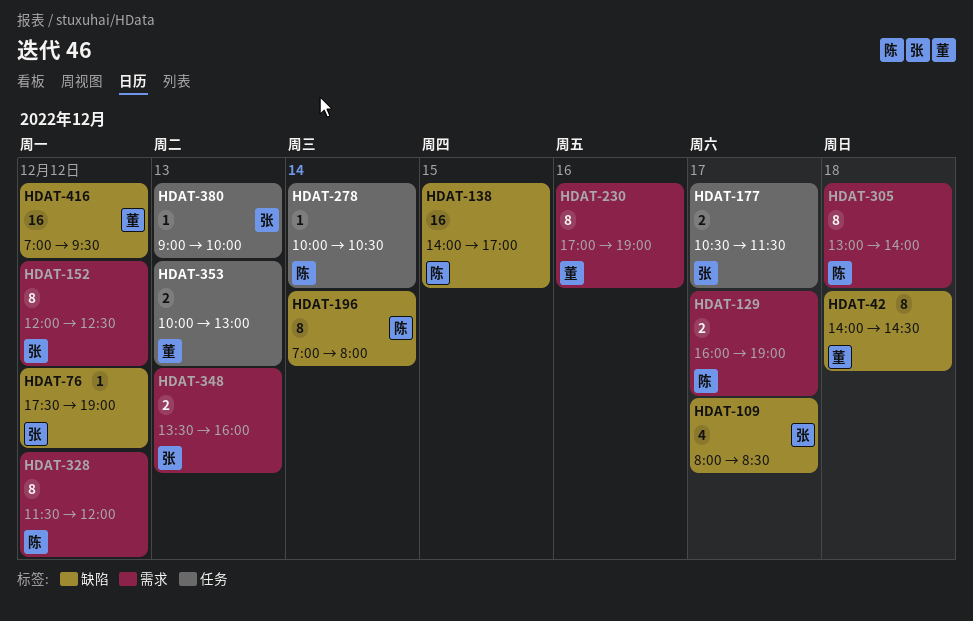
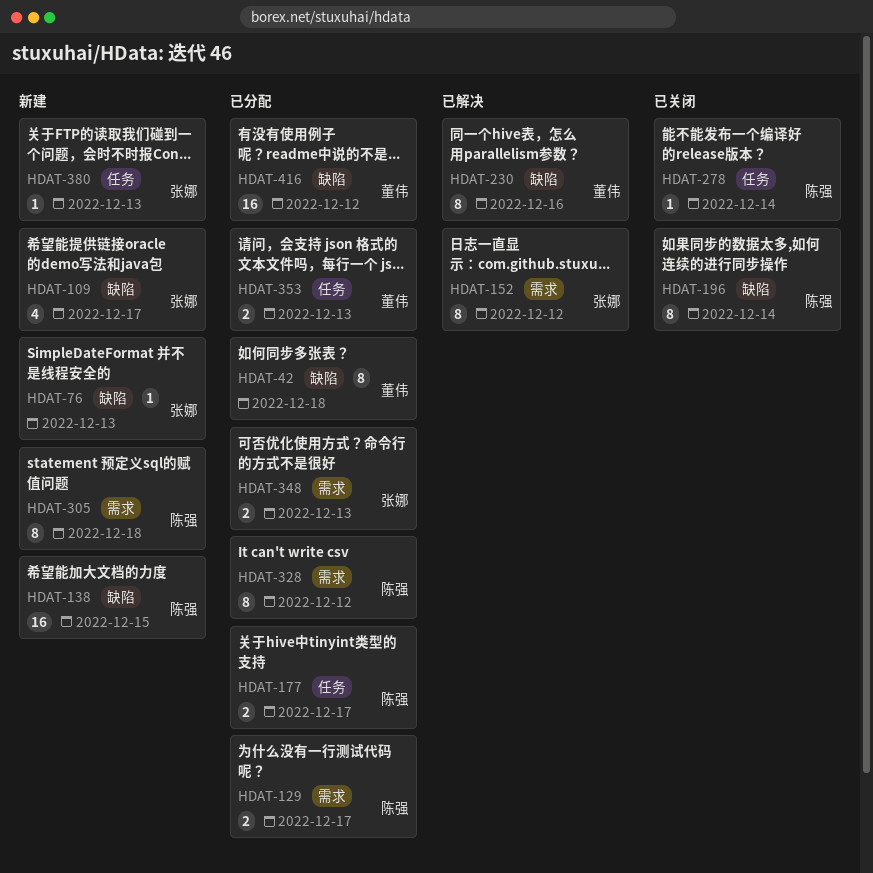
HDAT-76, day: Dec 12 -> Dec 13
HDAT-177, owner: 张娜 -> 陈强
HDAT-230, label: 需求 -> 缺陷

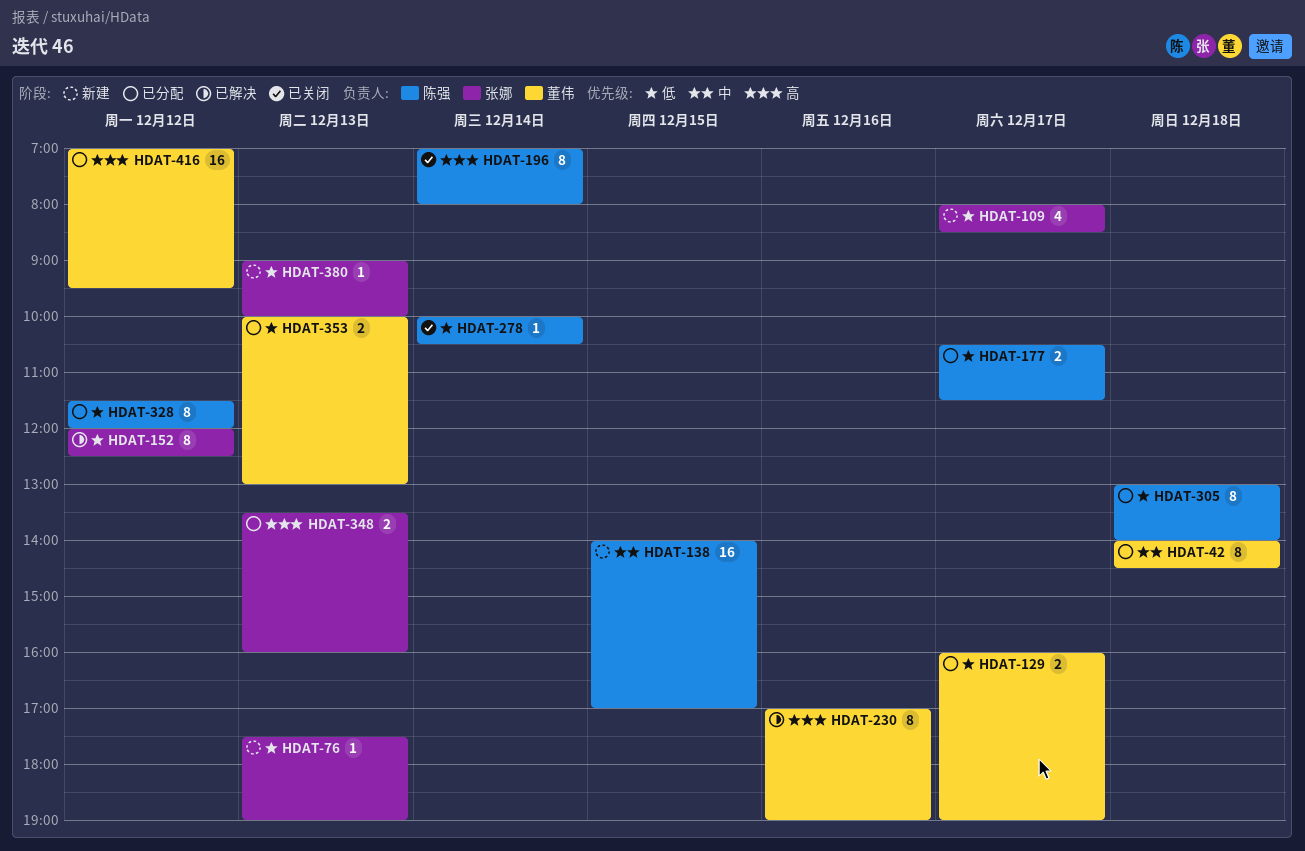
HDAT-129, owner: 陈强 -> 董伟
HDAT-305, status: 新建 -> 已分配

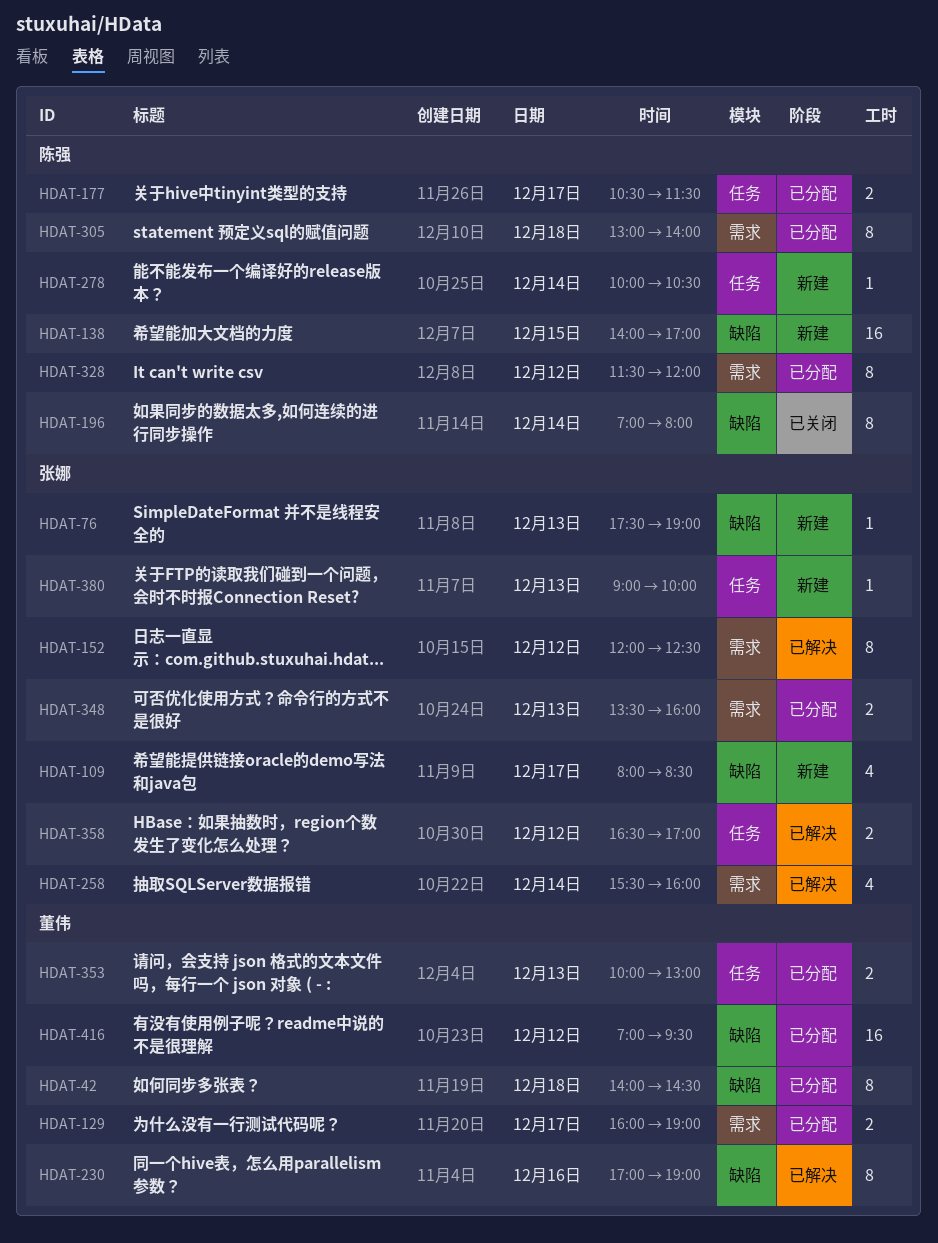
HDAT-258: none -> present
HDAT-278, status: 已关闭 -> 新建
HDAT-358: none -> present

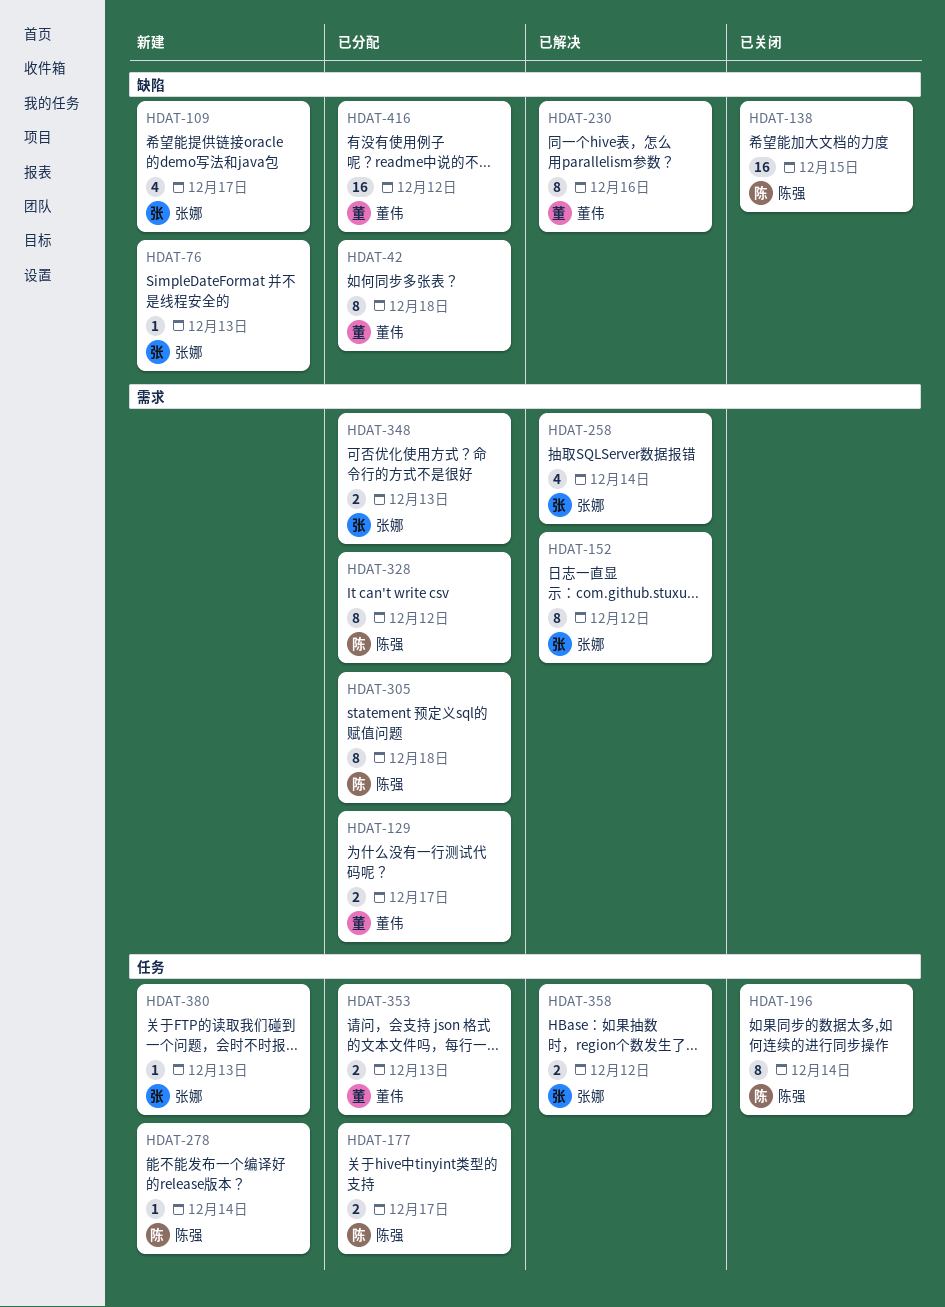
HDAT-138, status: 新建 -> 已关闭
HDAT-196, label: 缺陷 -> 任务

